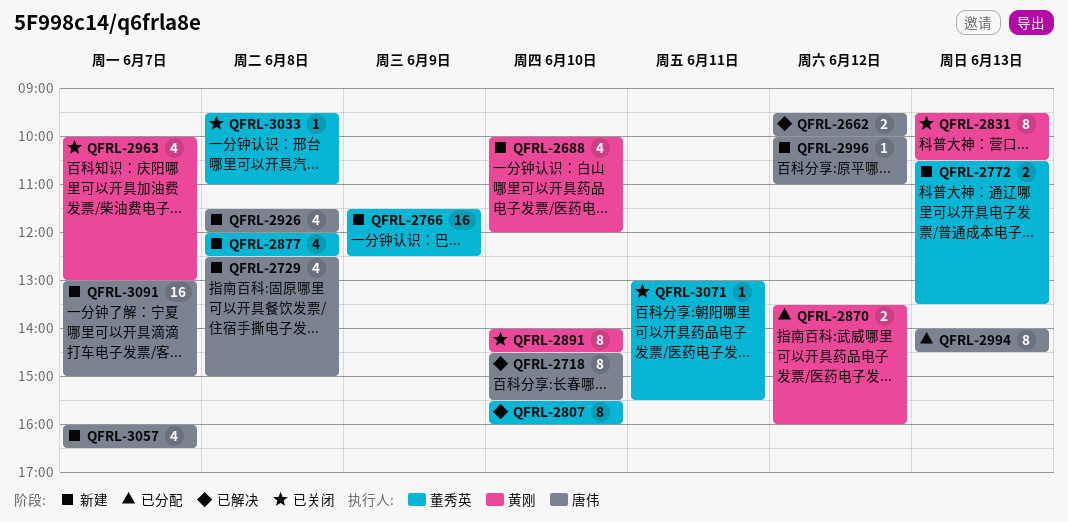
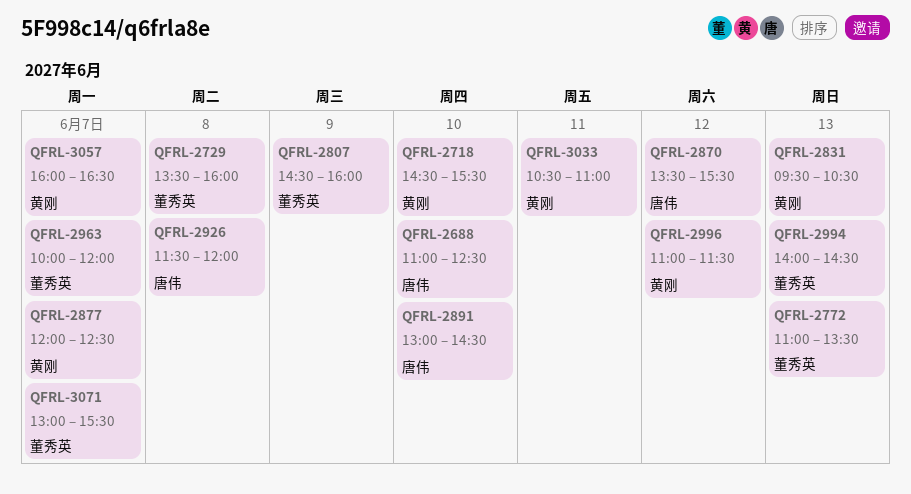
QFRL-2662: present -> none
QFRL-2688, owner: 黄刚 -> 唐伟
QFRL-2688, begins: 10:00 -> 11:00
QFRL-2688, ends: 12:00 -> 12:30
QFRL-2718, owner: 唐伟 -> 黄刚
QFRL-2729, owner: 唐伟 -> 董秀英
QFRL-2729, begins: 12:30 -> 13:30
QFRL-2729, ends: 15:00 -> 16:00
QFRL-2766: present -> none
QFRL-2772, begins: 10:30 -> 11:00
QFRL-2807, day: Jun 10 -> Jun 9
QFRL-2807, begins: 15:30 -> 14:30
QFRL-2870, owner: 黄刚 -> 唐伟
QFRL-2870, ends: 16:00 -> 15:30
QFRL-2877, owner: 董秀英 -> 黄刚
QFRL-2877, day: Jun 8 -> Jun 7
QFRL-2891, owner: 黄刚 -> 唐伟
QFRL-2891, begins: 14:00 -> 13:00
QFRL-2963, owner: 黄刚 -> 董秀英
QFRL-2963, ends: 13:00 -> 12:00
QFRL-2994, owner: 唐伟 -> 董秀英
QFRL-2996, owner: 唐伟 -> 黄刚
QFRL-2996, begins: 10:00 -> 11:00
QFRL-2996, ends: 11:00 -> 11:30
QFRL-3033, owner: 董秀英 -> 黄刚
QFRL-3033, day: Jun 8 -> Jun 11
QFRL-3033, begins: 09:30 -> 10:30
QFRL-3057, owner: 唐伟 -> 黄刚
QFRL-3071, day: Jun 11 -> Jun 7
QFRL-3091: present -> none

